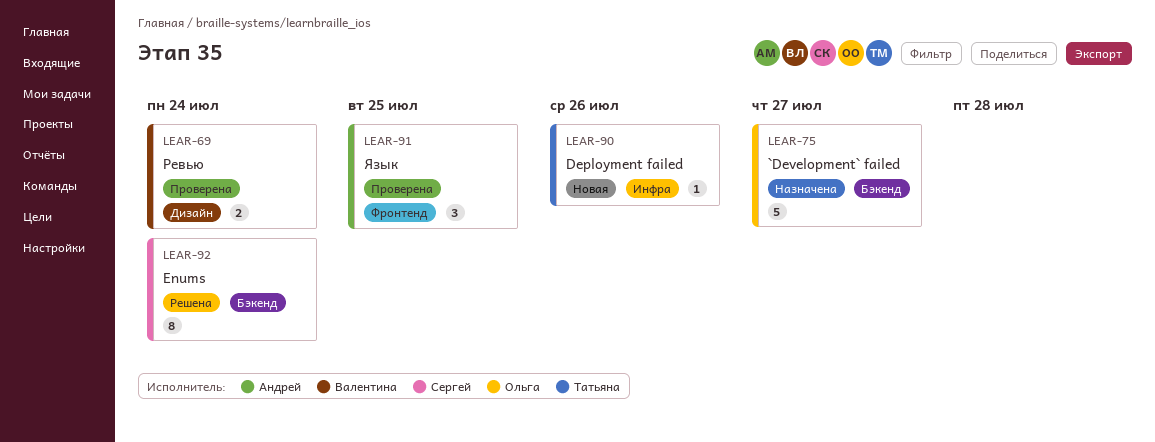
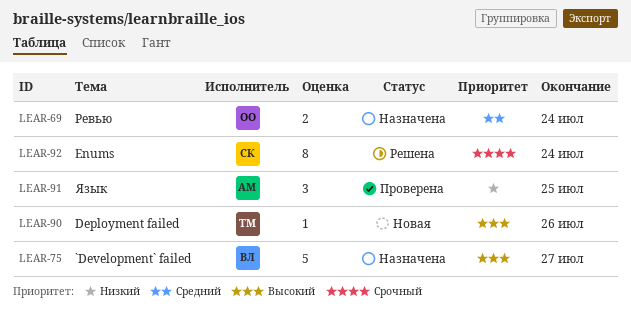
LEAR-69, status: Проверена -> Назначена
LEAR-69, owner: Валентина -> Ольга
LEAR-75, owner: Ольга -> Валентина

